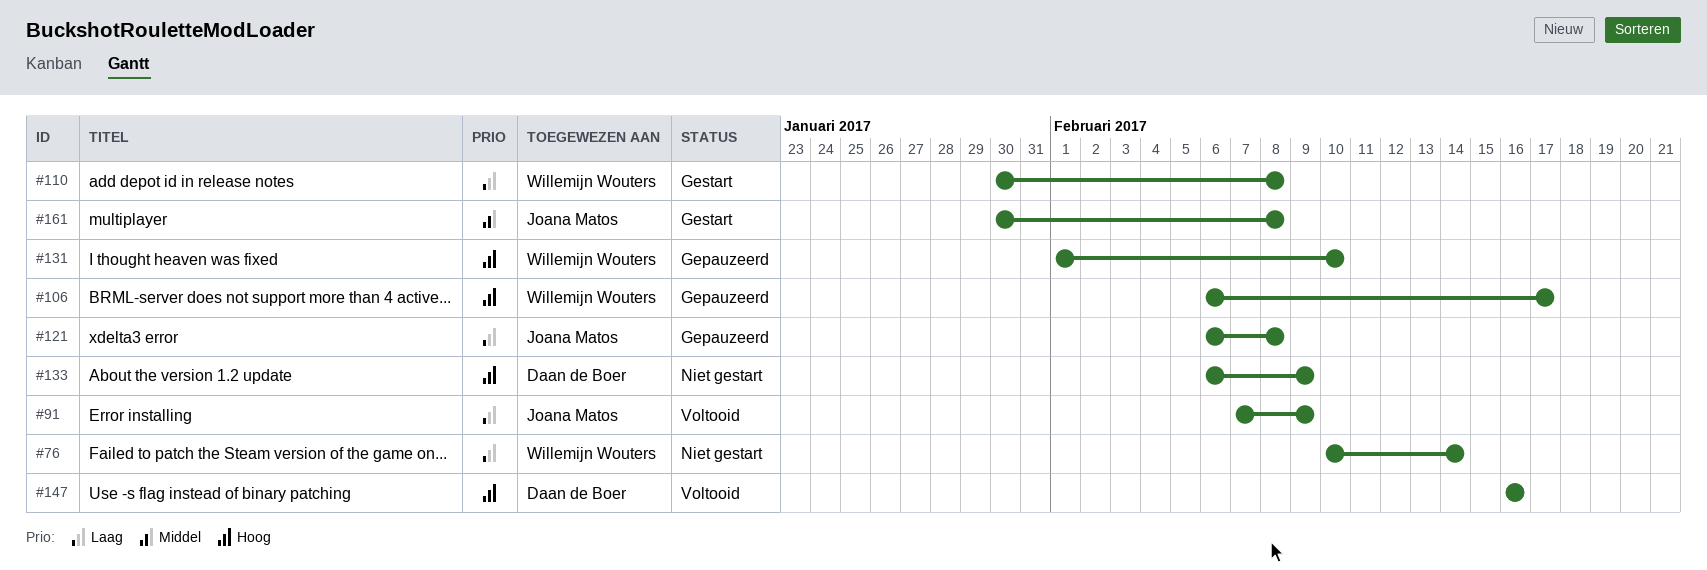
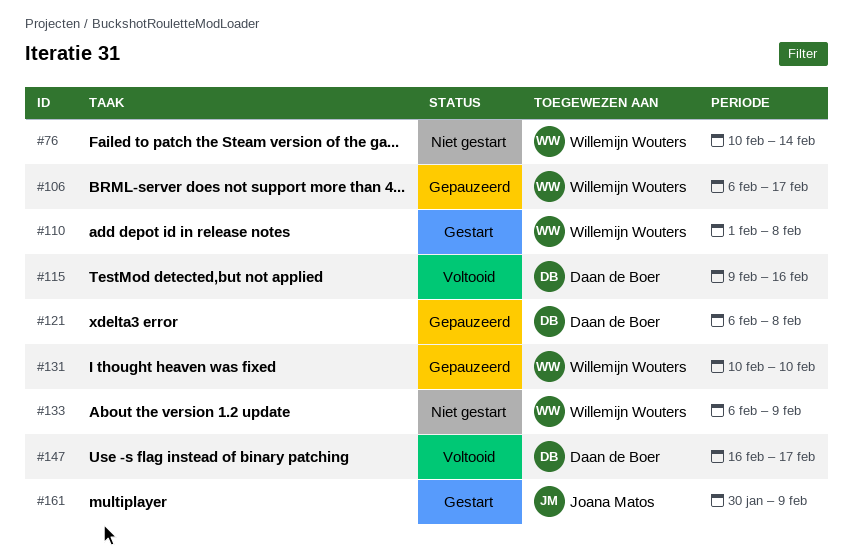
#91: present -> none
#110, start: Jan 30 -> Feb 1
#115: none -> present
#121, owner: Joana Matos -> Daan de Boer
#131, start: Feb 1 -> Feb 10
#133, owner: Daan de Boer -> Willemijn Wouters
#147, due: Feb 16 -> Feb 17
#161, due: Feb 8 -> Feb 9

